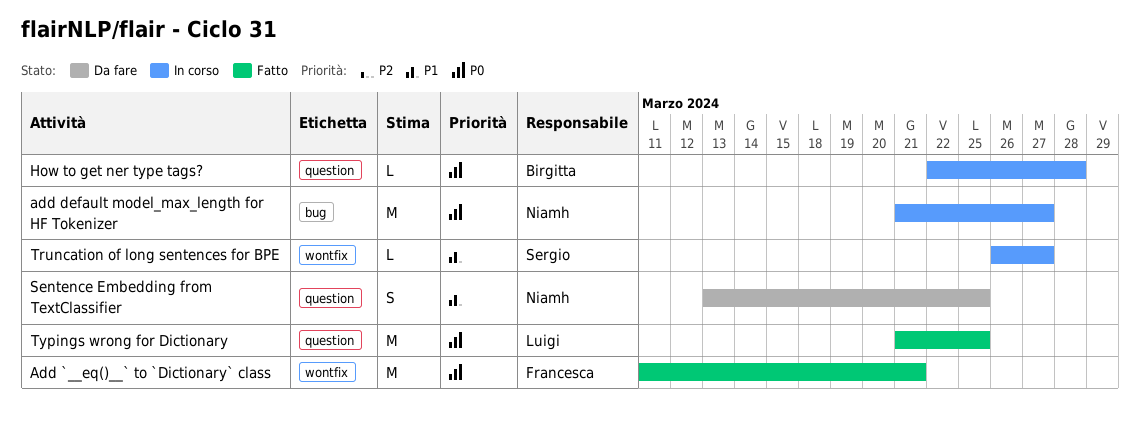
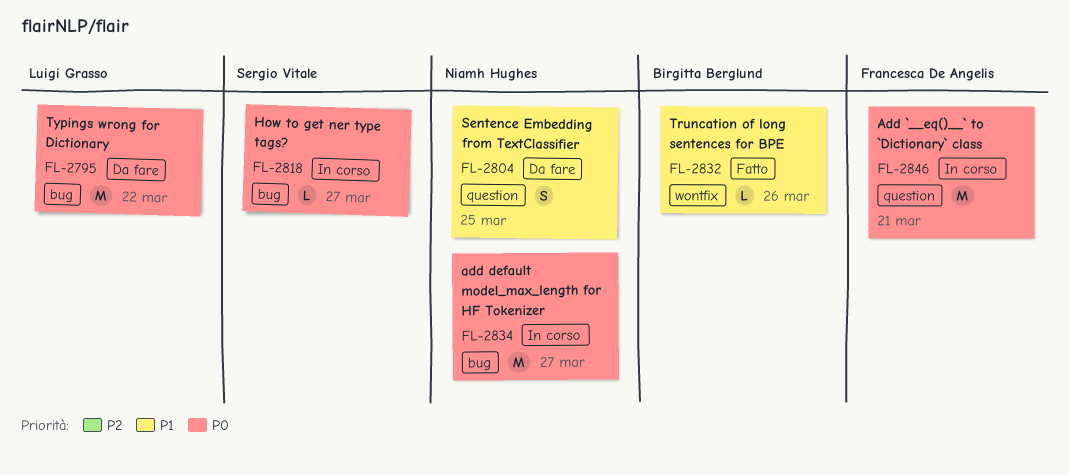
Add `__eq()__` to `Dictionary` class, status: Fatto -> In corso
Add `__eq()__` to `Dictionary` class, label: wontfix -> question
How to get ner type tags?, owner: Birgitta Berglund -> Sergio Vitale
How to get ner type tags?, label: question -> bug
How to get ner type tags?, due: Mar 28 -> Mar 27
Truncation of long sentences for BPE, status: In corso -> Fatto
Truncation of long sentences for BPE, owner: Sergio Vitale -> Birgitta Berglund
Truncation of long sentences for BPE, due: Mar 27 -> Mar 26
Typings wrong for Dictionary, status: Fatto -> Da fare
Typings wrong for Dictionary, label: question -> bug
Typings wrong for Dictionary, due: Mar 25 -> Mar 22

